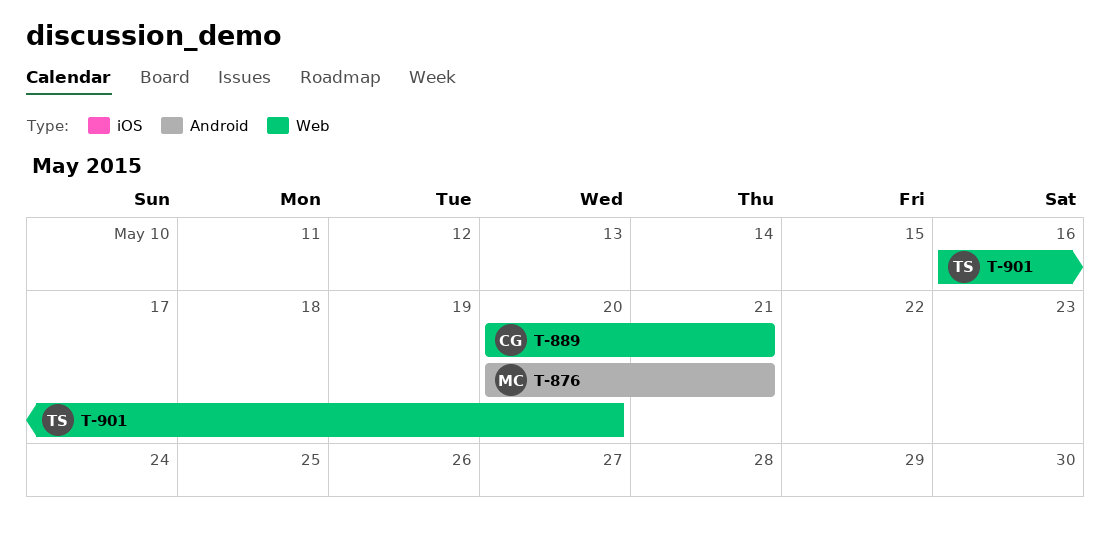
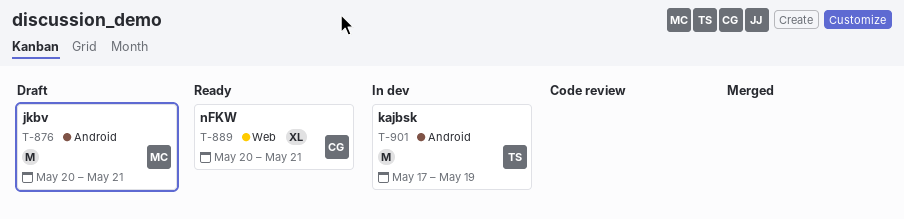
T-901, label: Web -> Android
T-901, start: May 16 -> May 17
T-901, due: May 20 -> May 19

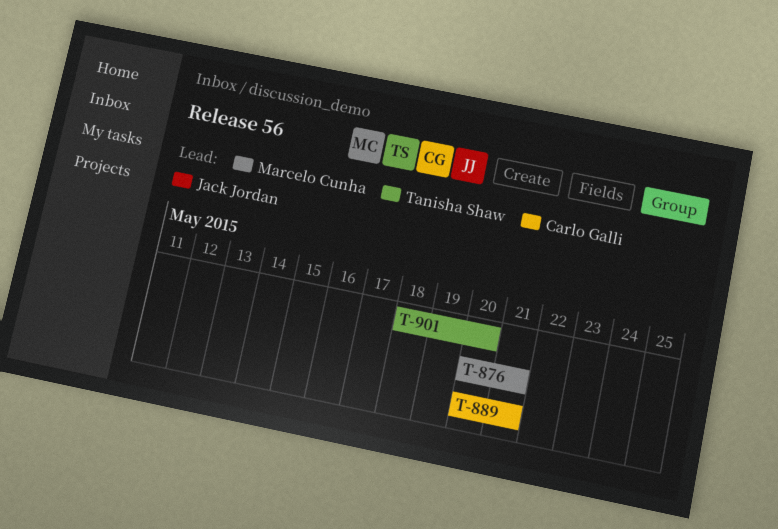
T-901, start: May 17 -> May 18
T-901, due: May 19 -> May 20

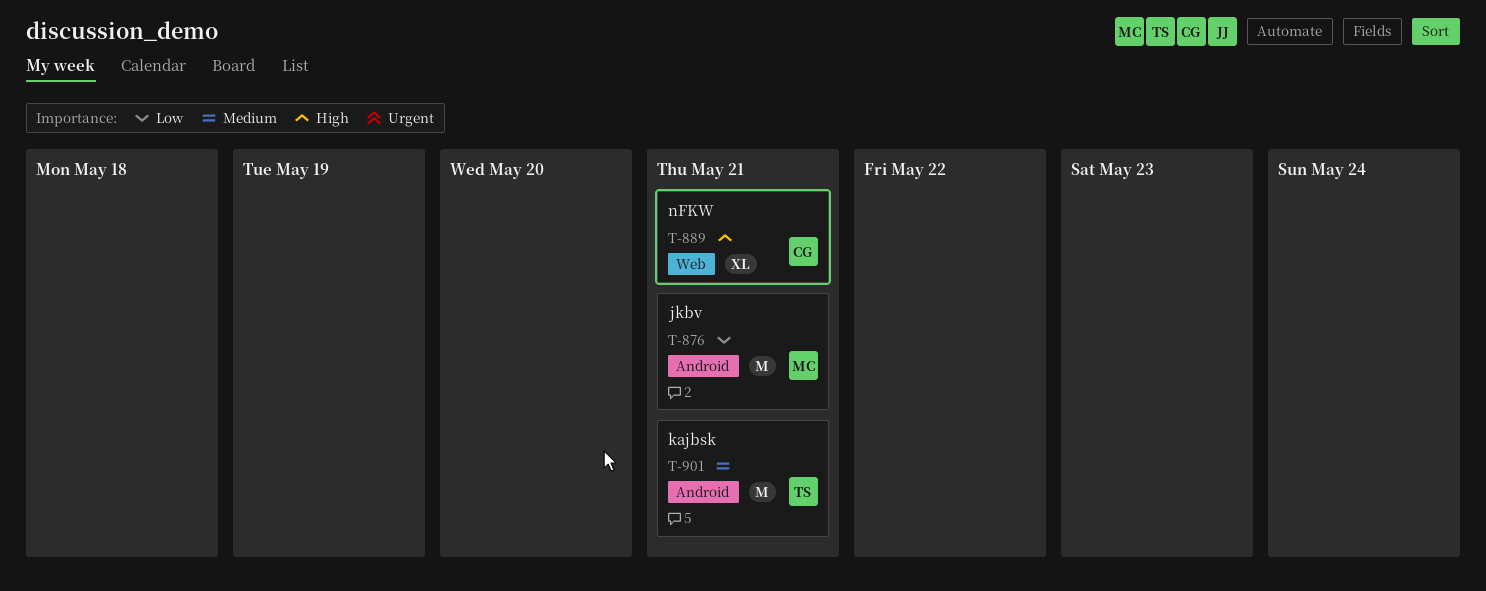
T-901, due: May 20 -> May 21

